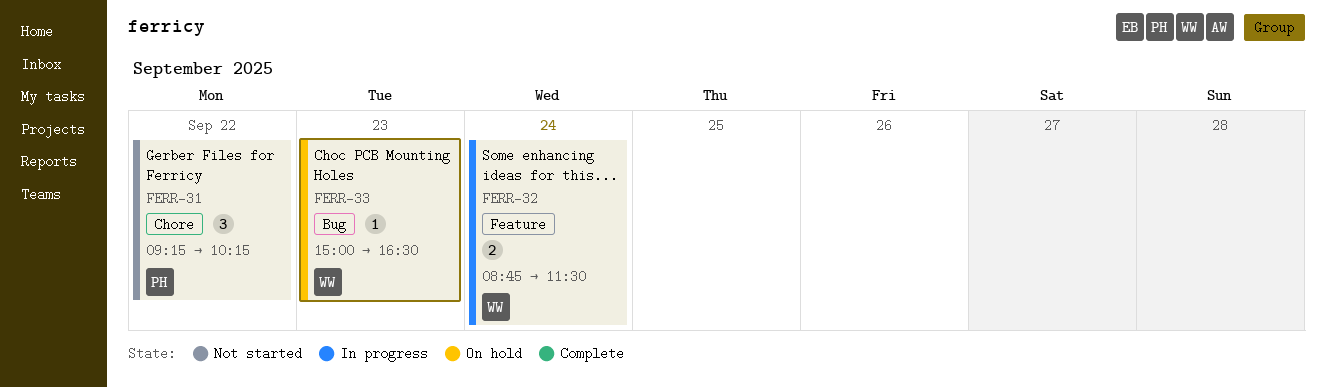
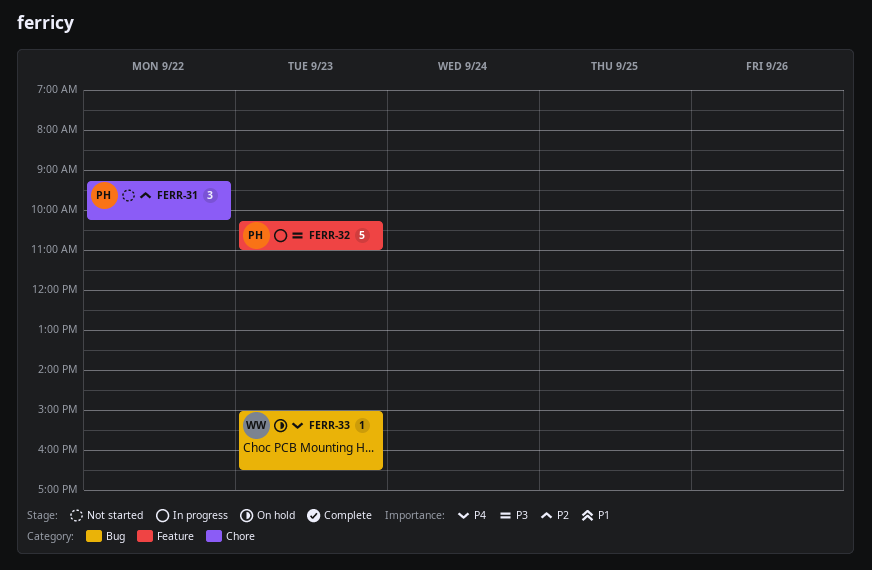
FERR-32, owner: WW -> PH
FERR-32, estimate: 2 -> 5
FERR-32, day: Sep 24 -> Sep 23
FERR-32, begins: 08:45 -> 10:15
FERR-32, ends: 11:30 -> 11:00

